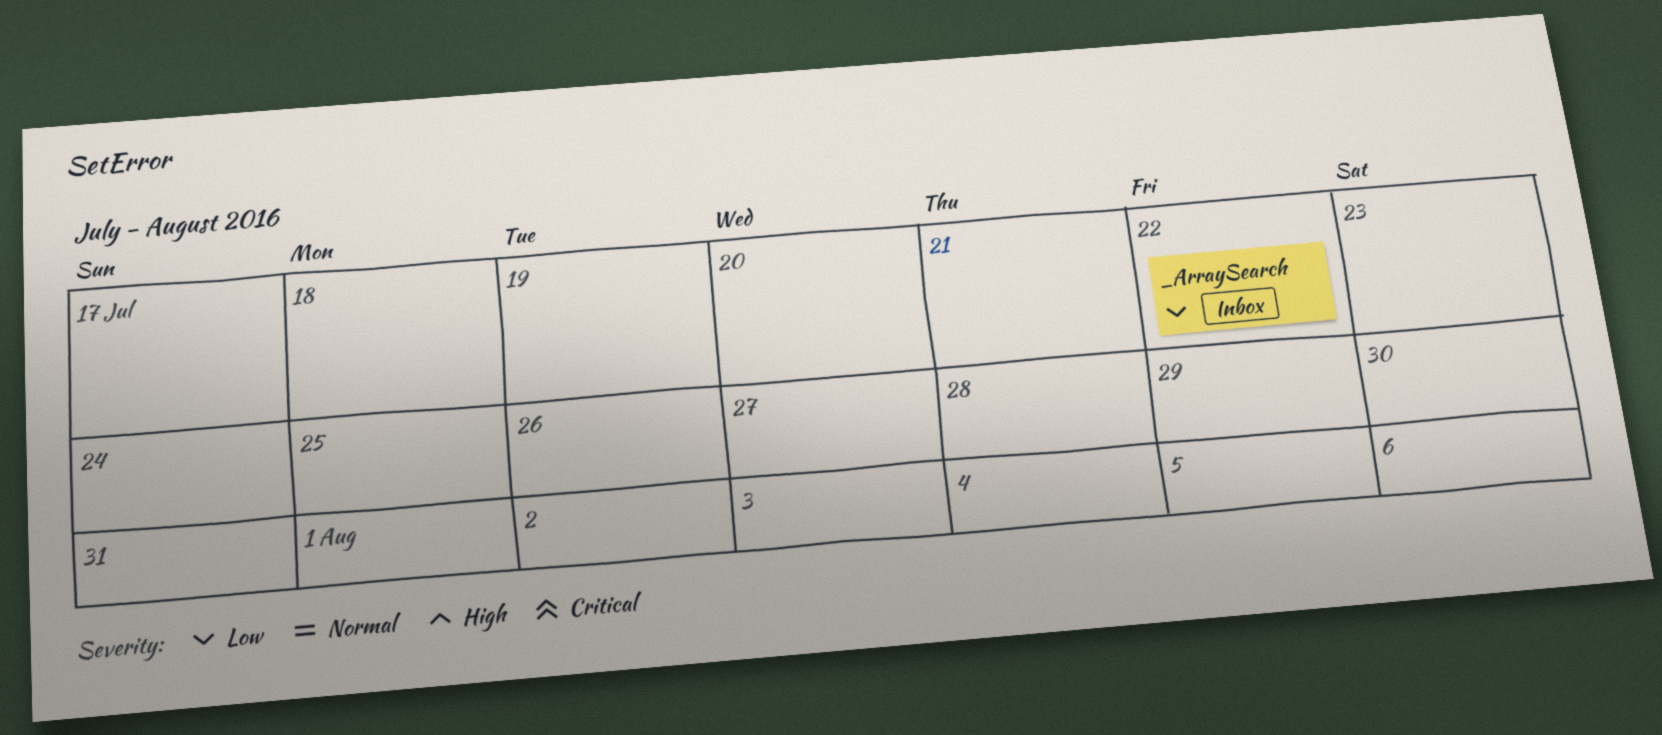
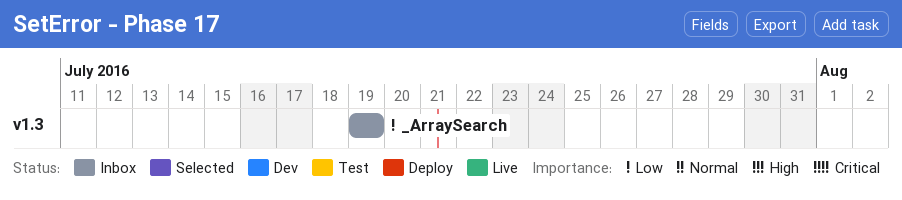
_ArraySearch, due: Jul 22 -> Jul 19

